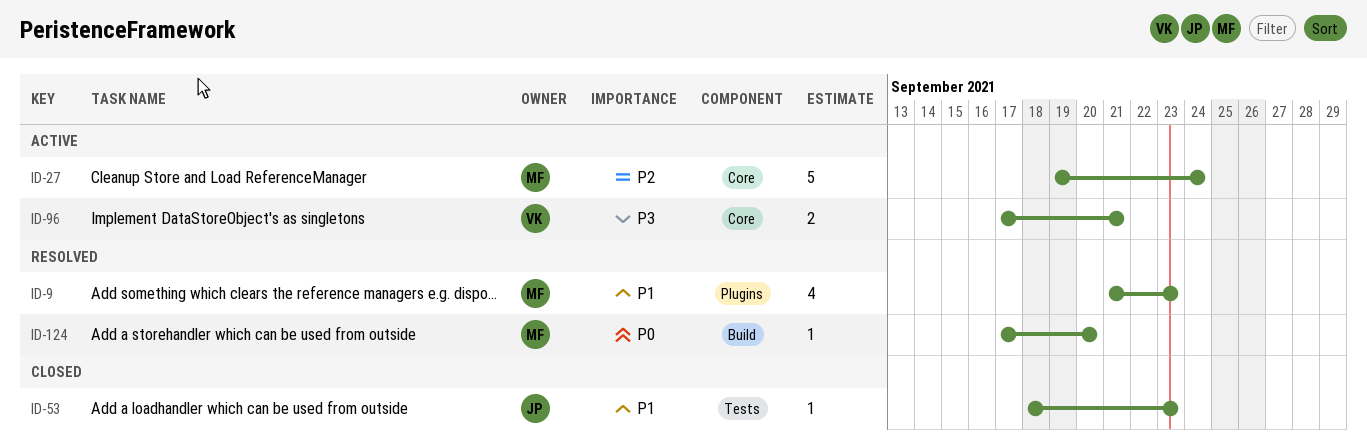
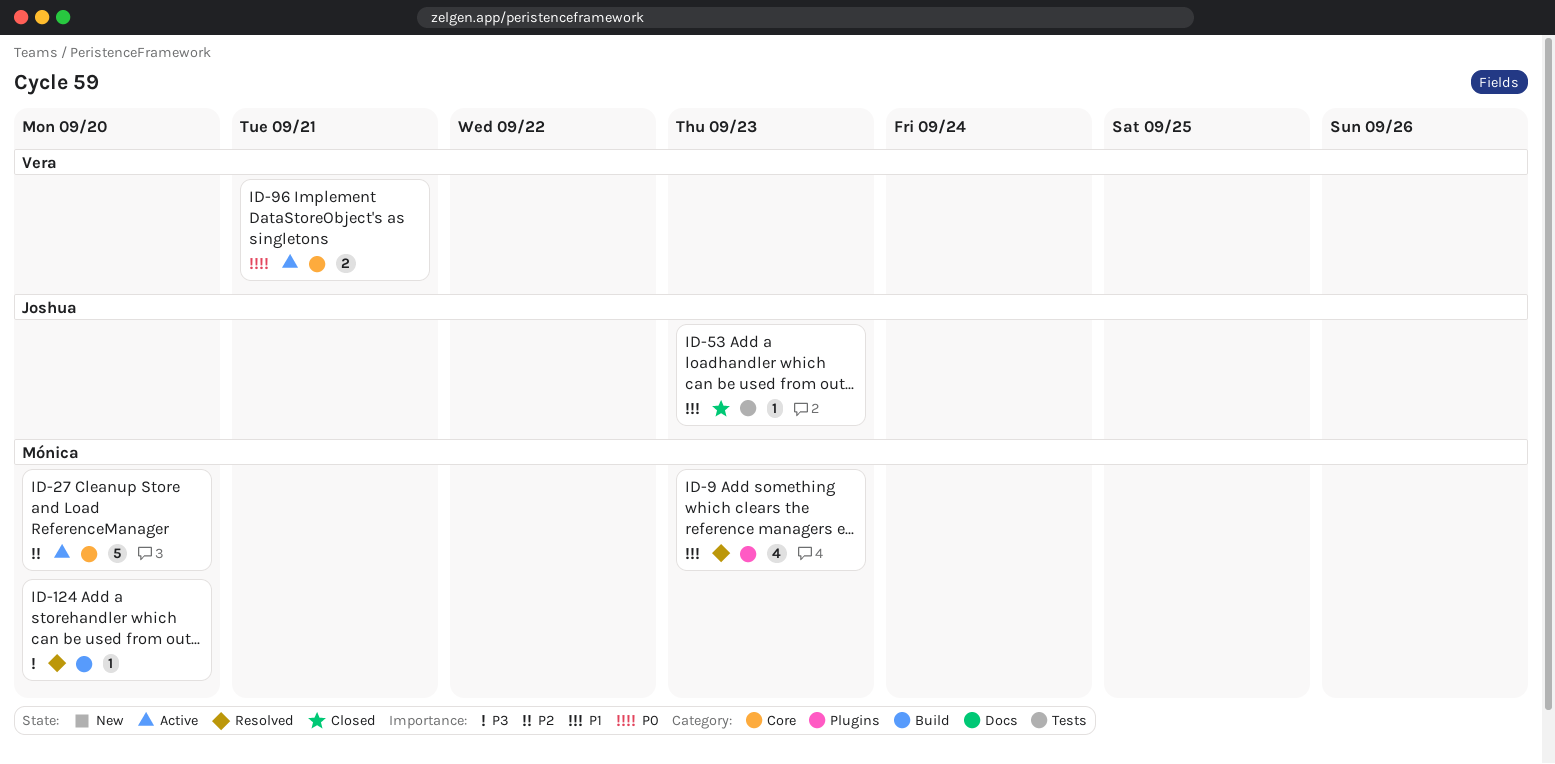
ID-27, due: Sep 24 -> Sep 20
ID-96, priority: P3 -> P0
ID-124, priority: P0 -> P3

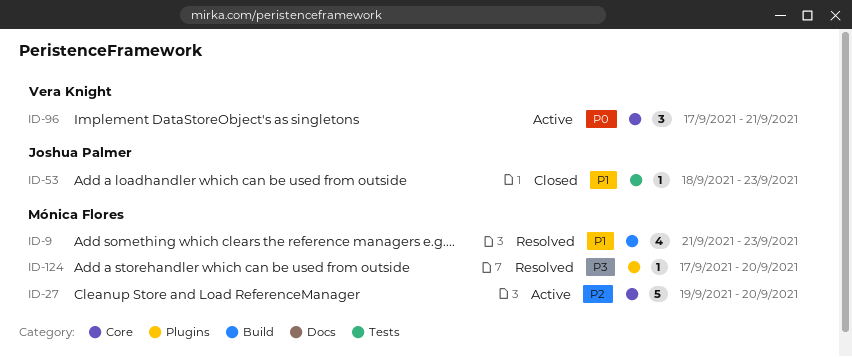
ID-9, label: Plugins -> Build
ID-96, estimate: 2 -> 3
ID-124, label: Build -> Plugins

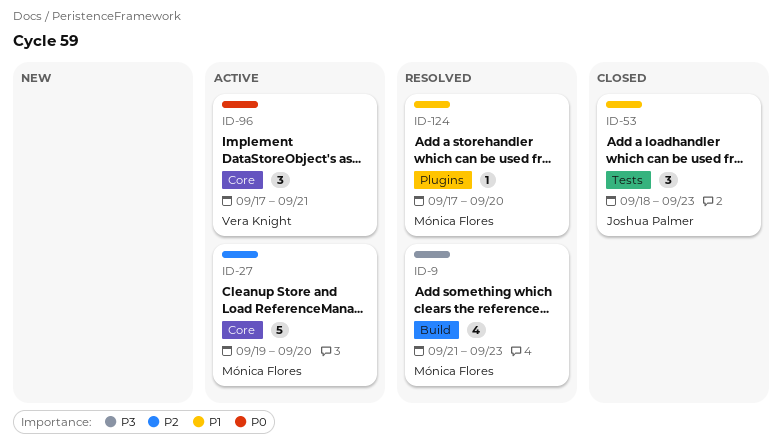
ID-9, priority: P1 -> P3
ID-53, estimate: 1 -> 3
ID-124, priority: P3 -> P1

